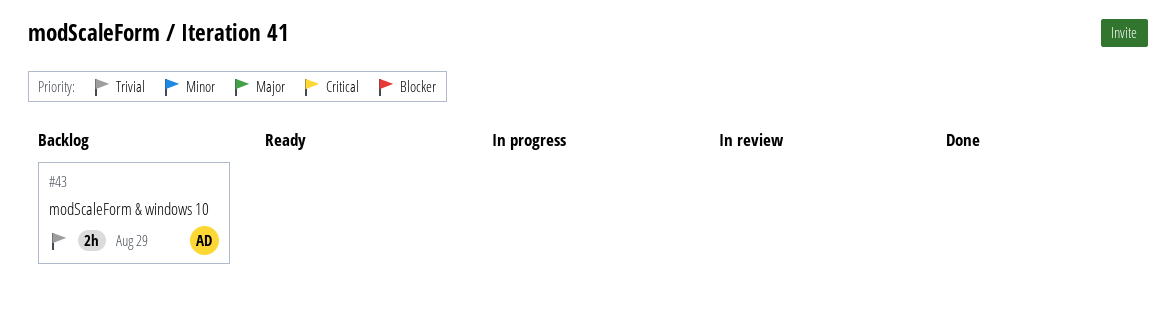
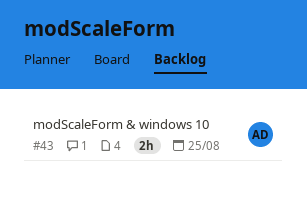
#43, due: Aug 29 -> Aug 25

